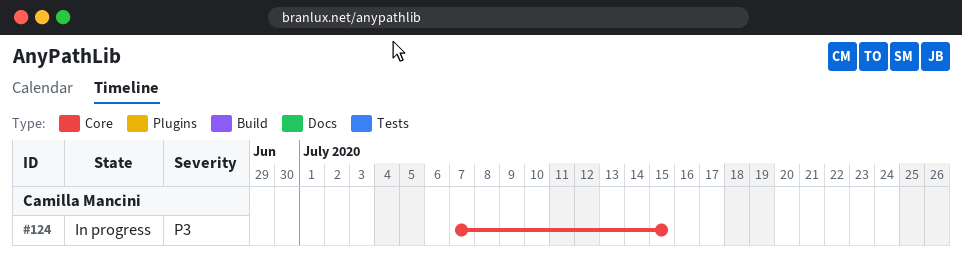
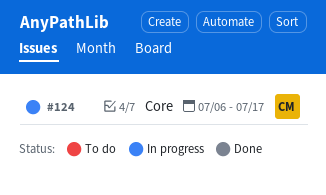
#124, start: Jul 7 -> Jul 6
#124, due: Jul 15 -> Jul 17

